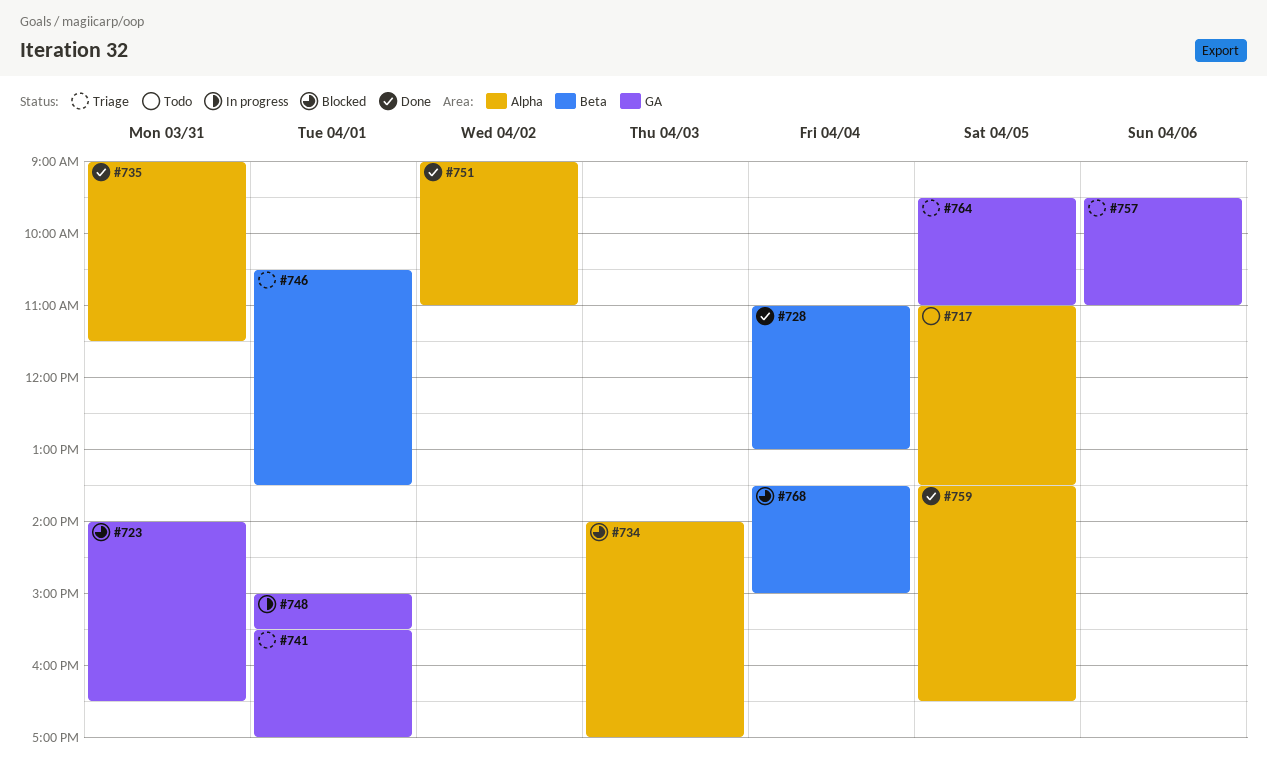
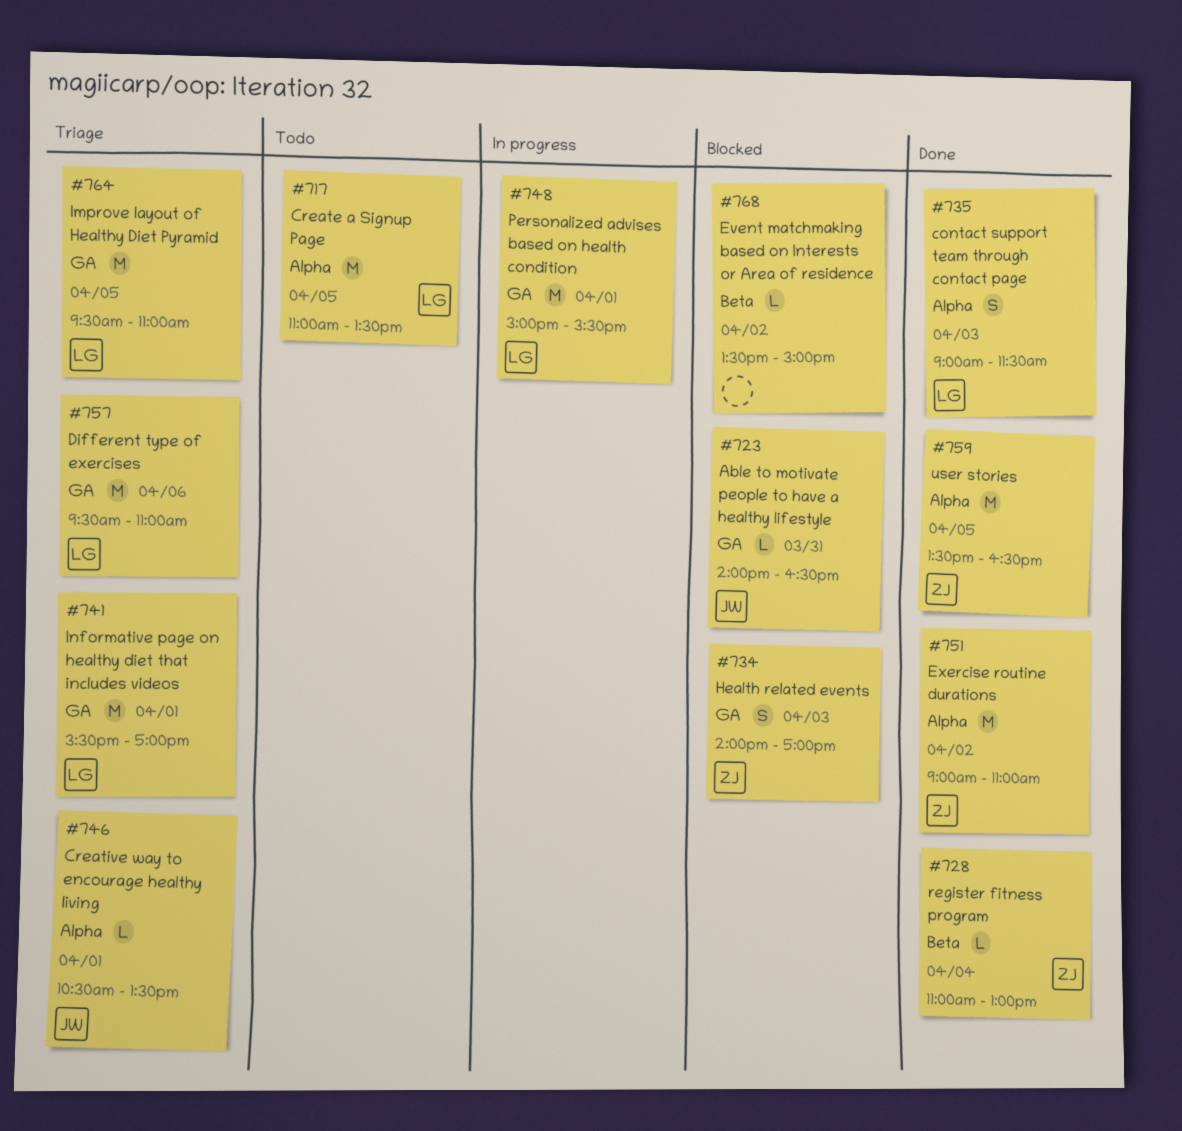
#734, label: Alpha -> GA
#735, day: Mar 31 -> Apr 3
#746, label: Beta -> Alpha
#768, day: Apr 4 -> Apr 2

